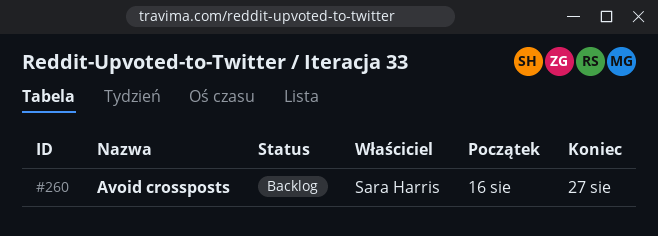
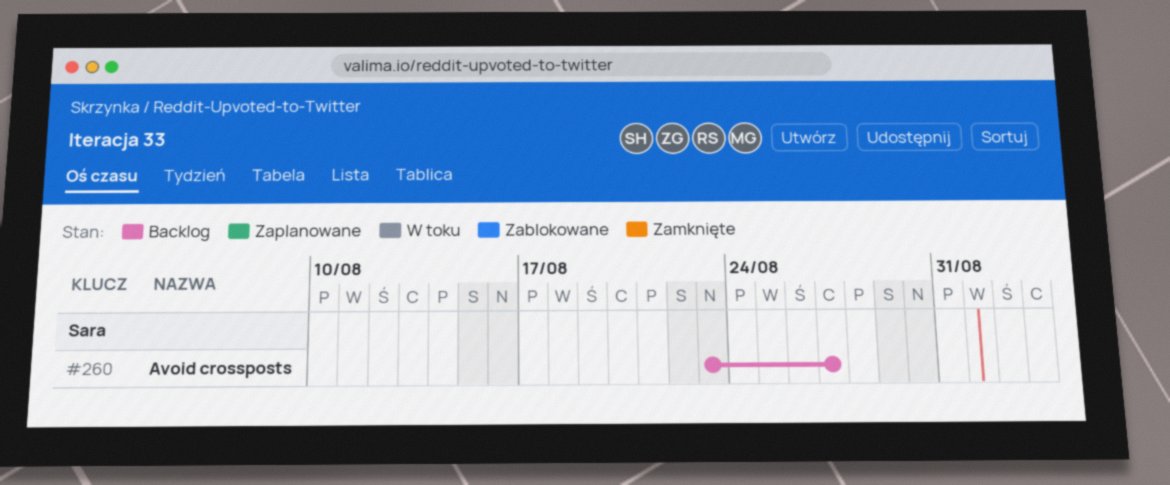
#260, start: Aug 16 -> Aug 23

